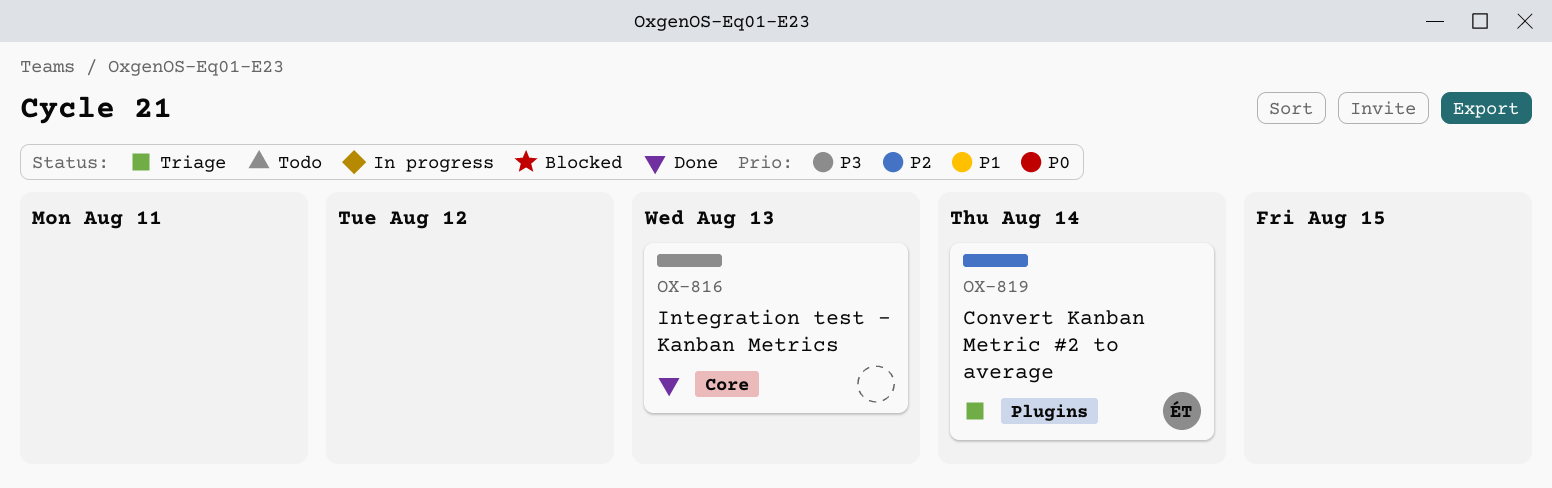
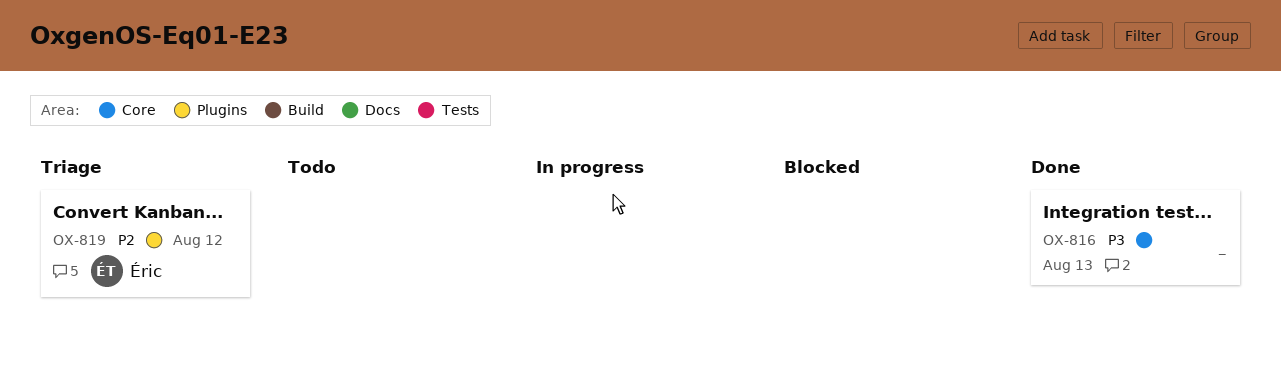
OX-819, due: Aug 14 -> Aug 12

